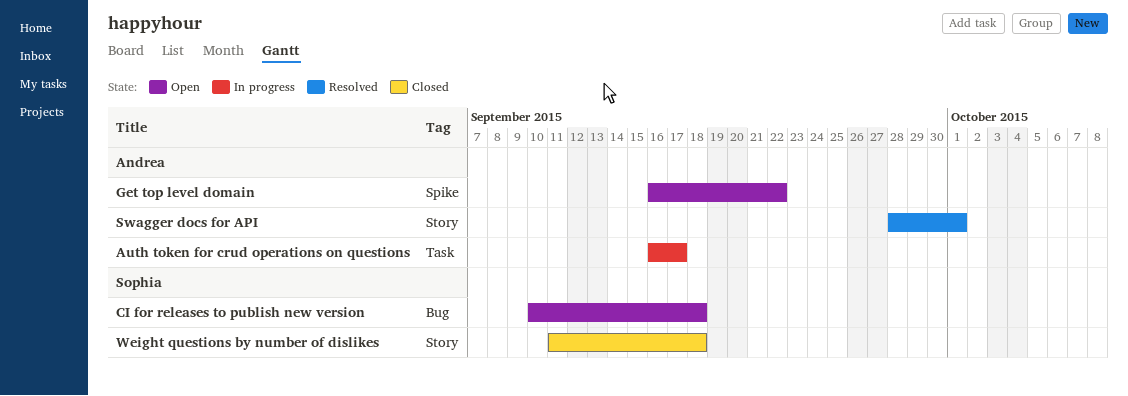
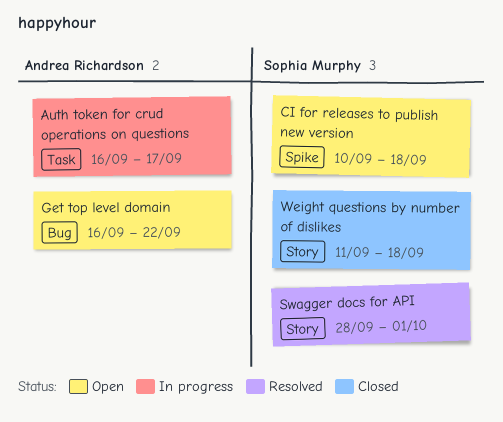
CI for releases to publish new version, label: Bug -> Spike
Get top level domain, label: Spike -> Bug
Swagger docs for API, owner: Andrea Richardson -> Sophia Murphy

